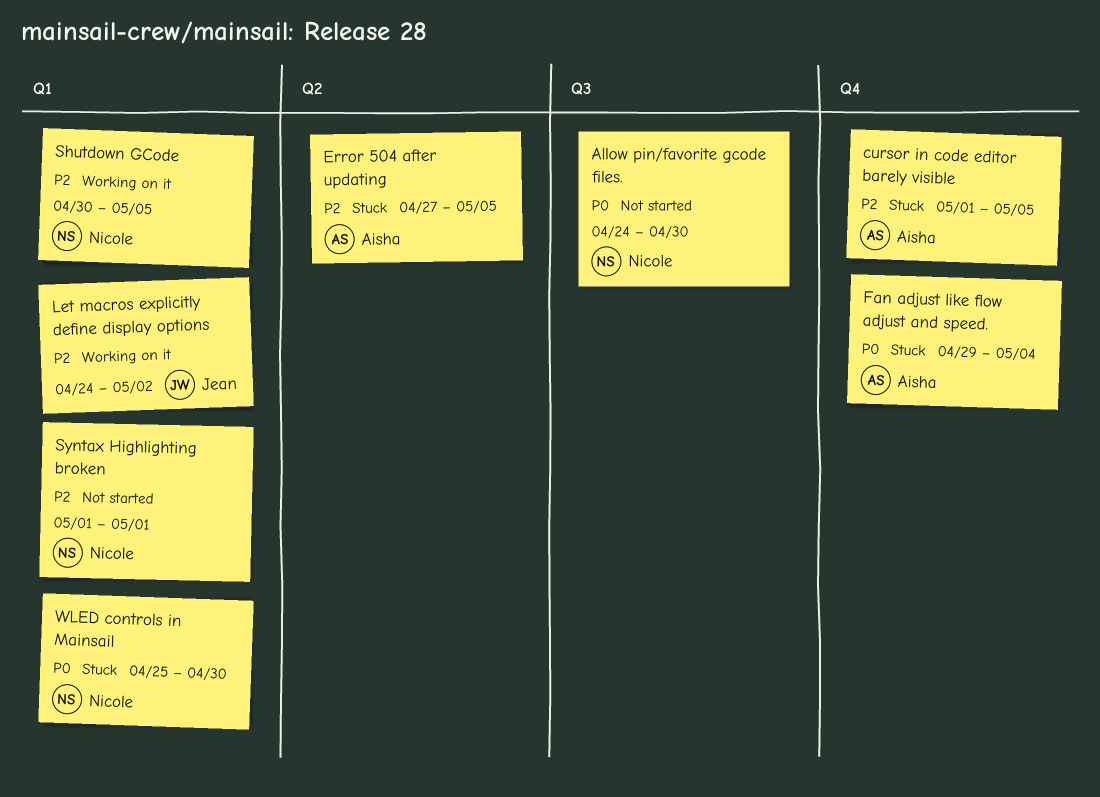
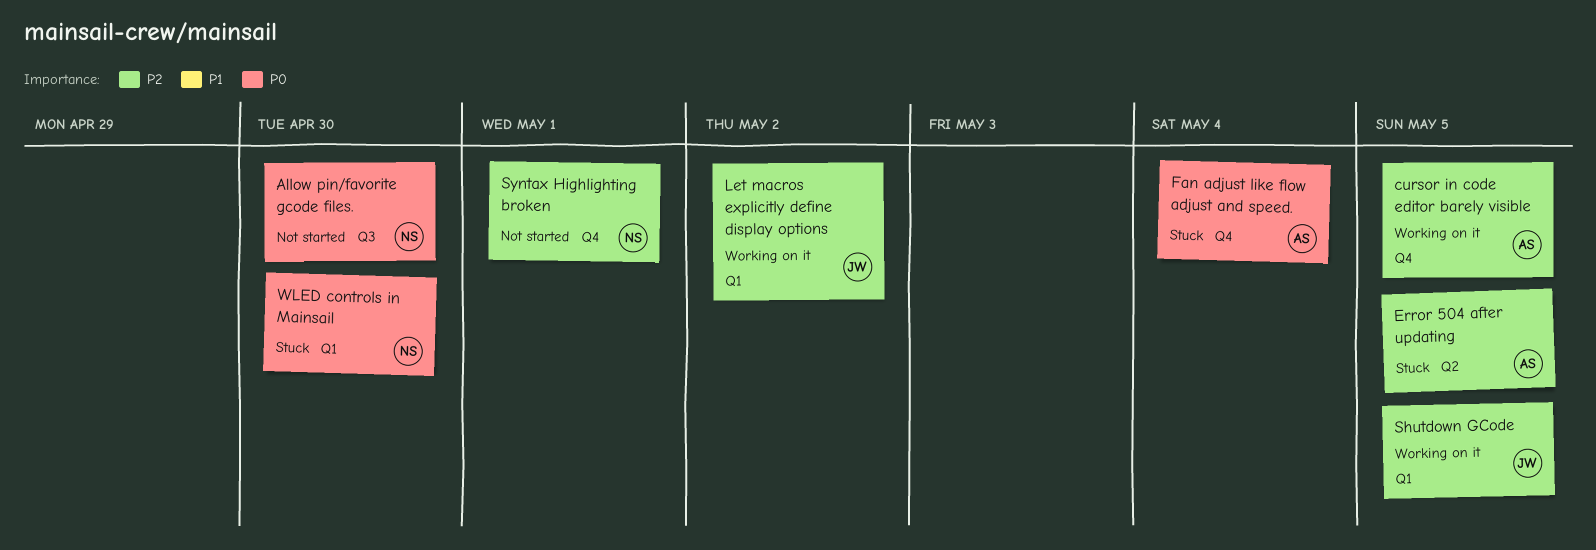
cursor in code editor barely visible, status: Stuck -> Working on it
Shutdown GCode, owner: Nicole -> Jean
Syntax Highlighting broken, label: Q1 -> Q4

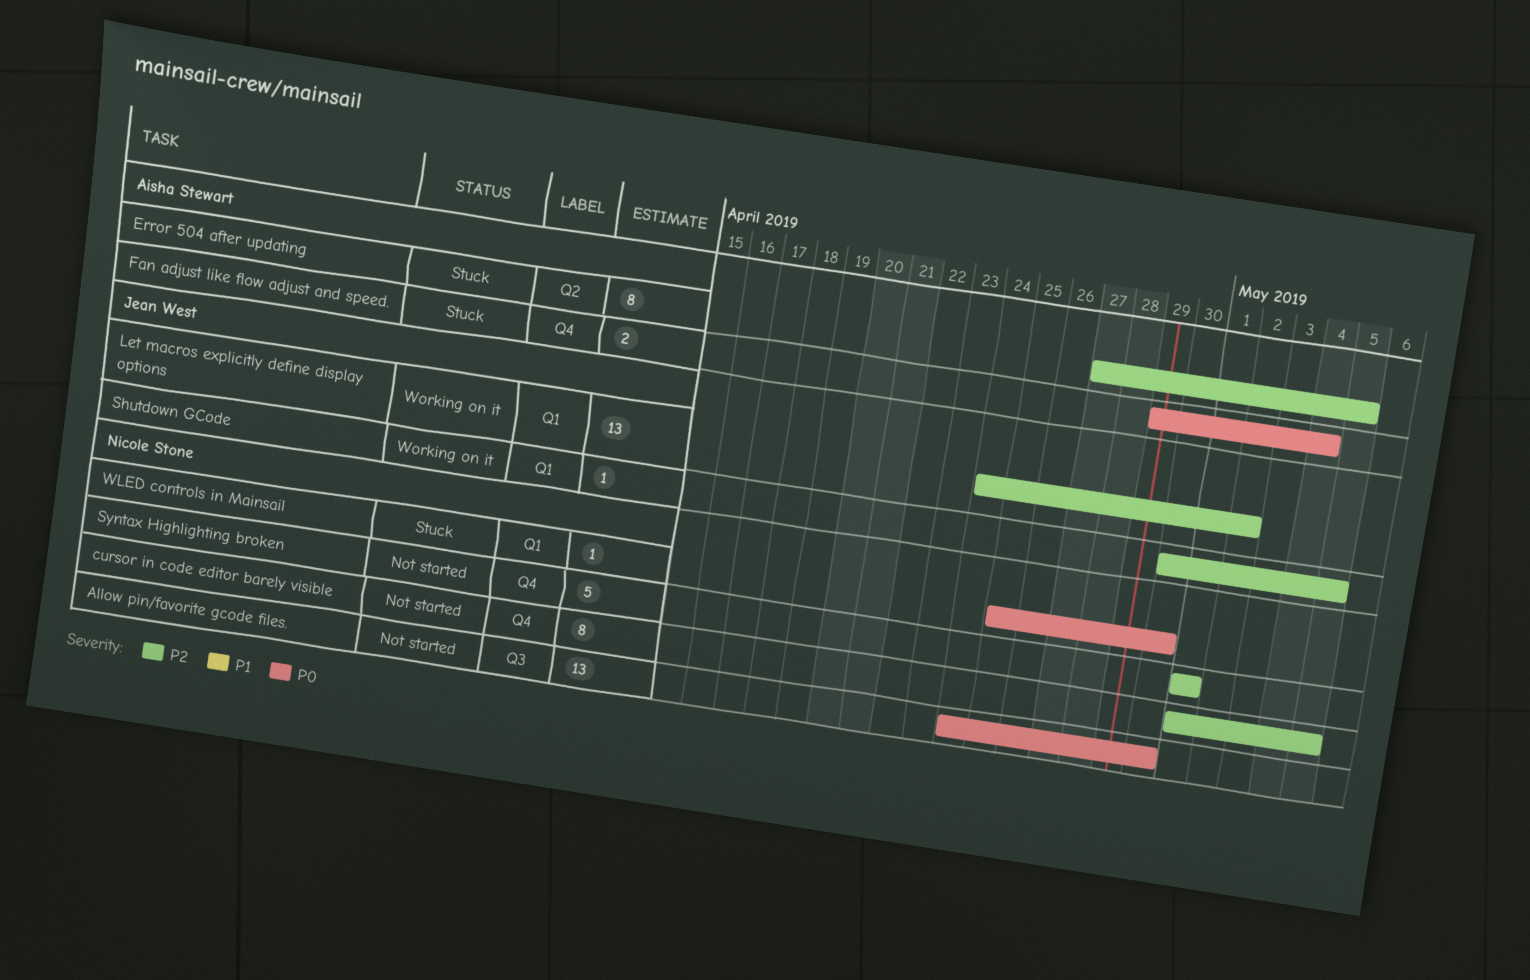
cursor in code editor barely visible, status: Working on it -> Not started
cursor in code editor barely visible, owner: Aisha Stewart -> Nicole Stone

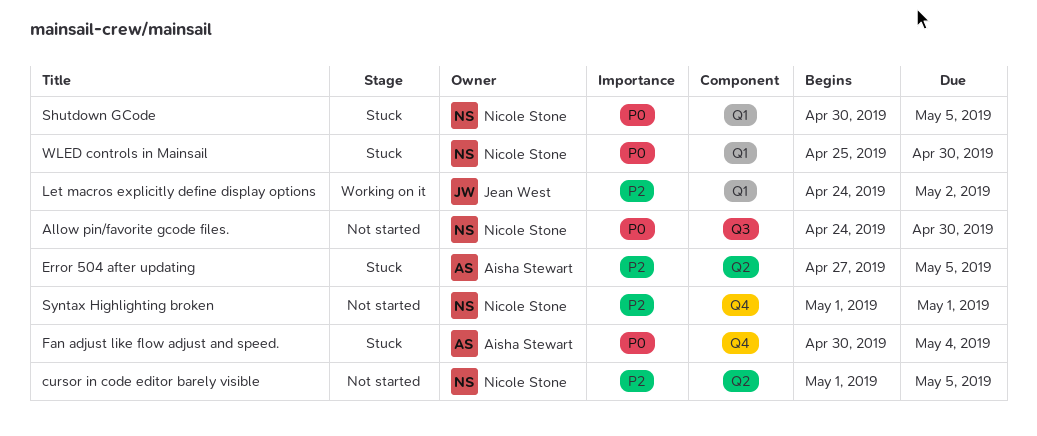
cursor in code editor barely visible, label: Q4 -> Q2
Fan adjust like flow adjust and speed., start: Apr 29 -> Apr 30
Shutdown GCode, status: Working on it -> Stuck
Shutdown GCode, owner: Jean West -> Nicole Stone
Shutdown GCode, priority: P2 -> P0

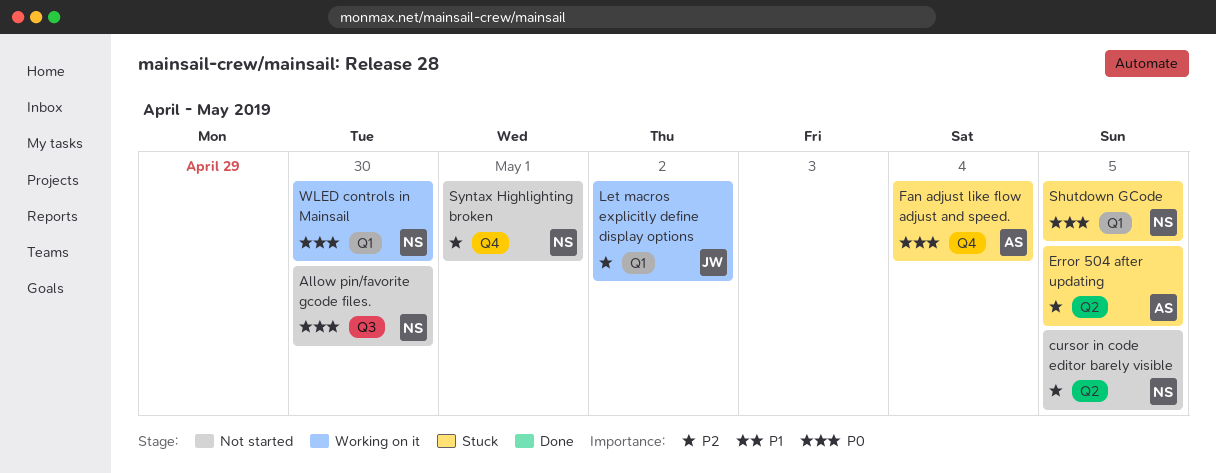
WLED controls in Mainsail, status: Stuck -> Working on it

